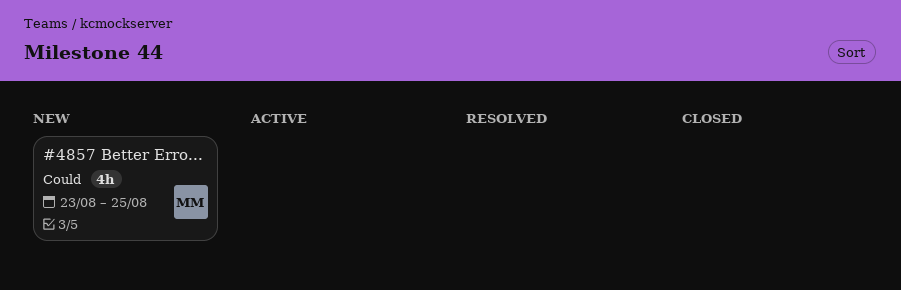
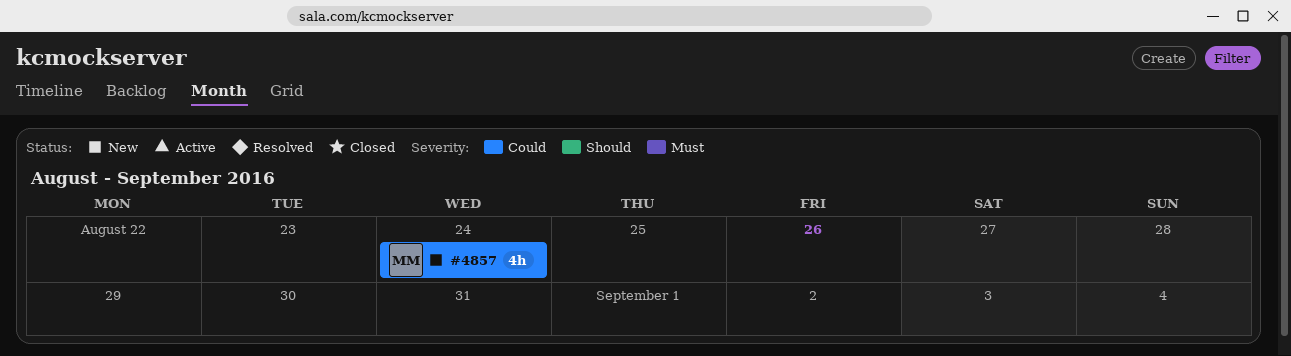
#4857, start: Aug 23 -> Aug 24
#4857, due: Aug 25 -> Aug 24

